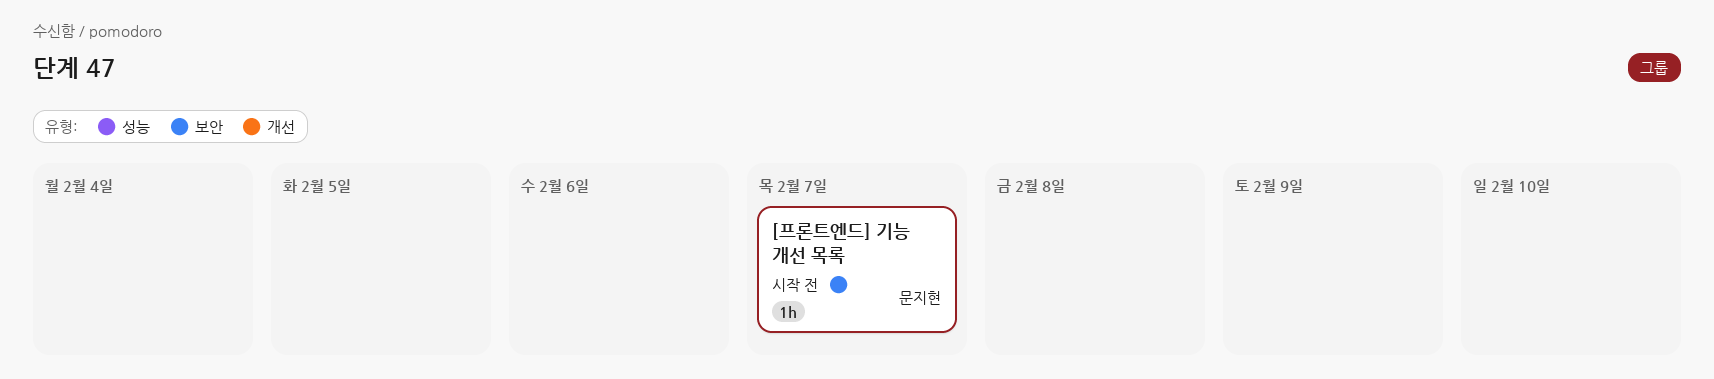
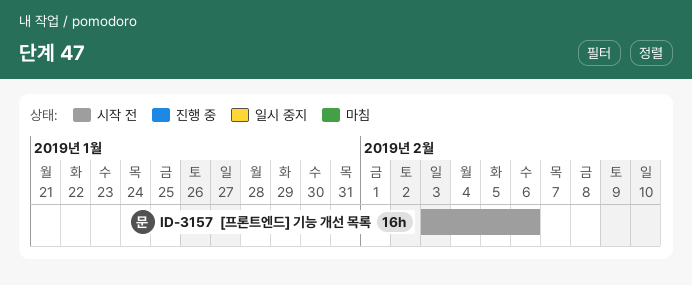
[프론트엔드] 기능 개선 목록, estimate: 1h -> 16h
[프론트엔드] 기능 개선 목록, due: Feb 7 -> Feb 6

